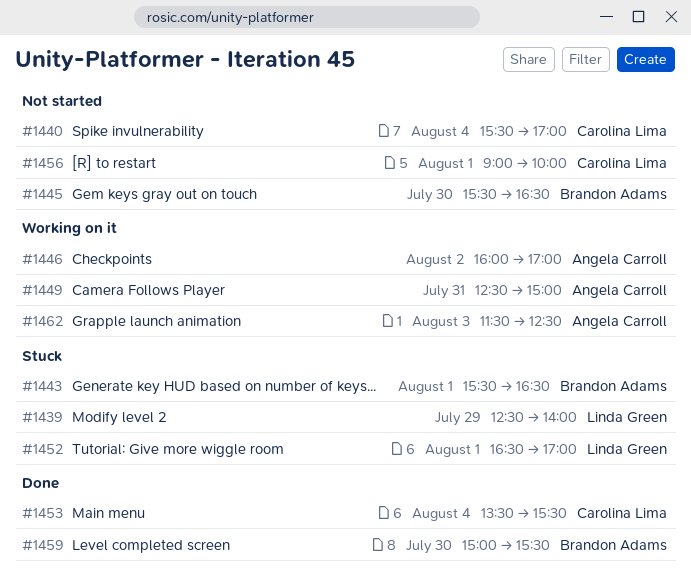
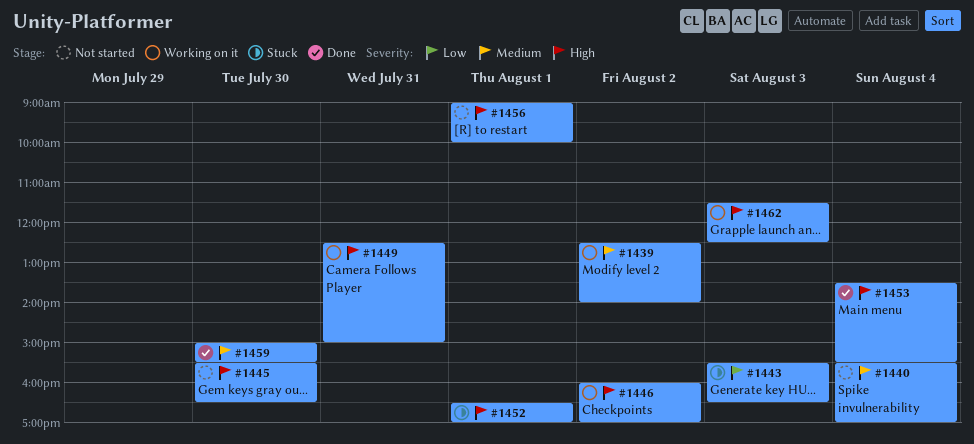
#1439, status: Stuck -> Working on it
#1439, day: Jul 29 -> Aug 2
#1443, day: Aug 1 -> Aug 3

